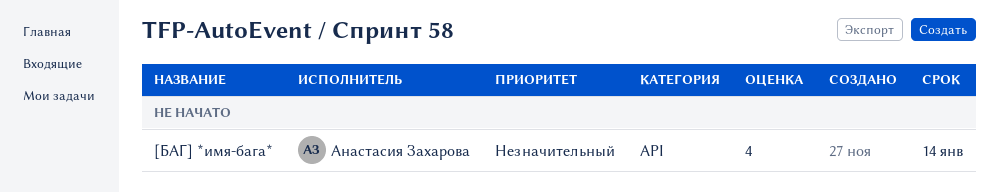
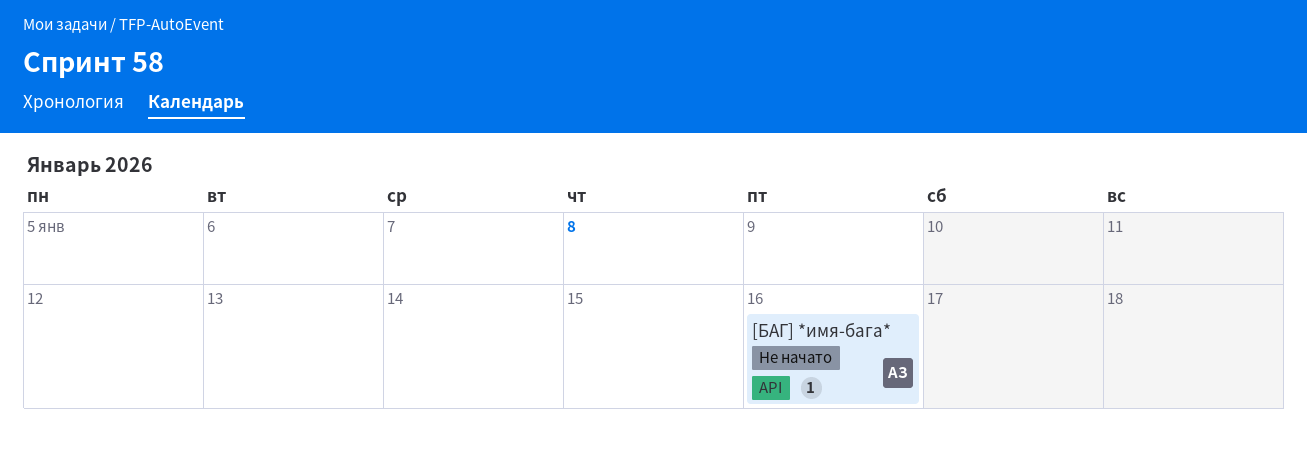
[БАГ] *имя-бага*, estimate: 4 -> 1
[БАГ] *имя-бага*, due: Jan 14 -> Jan 16

